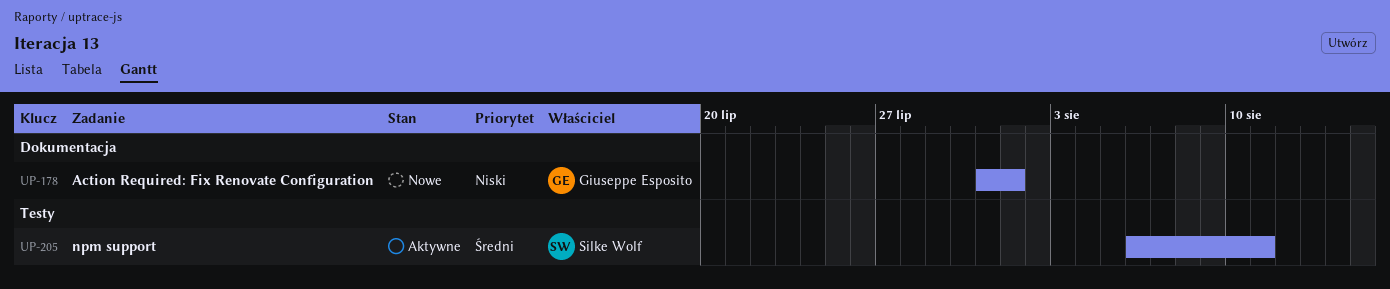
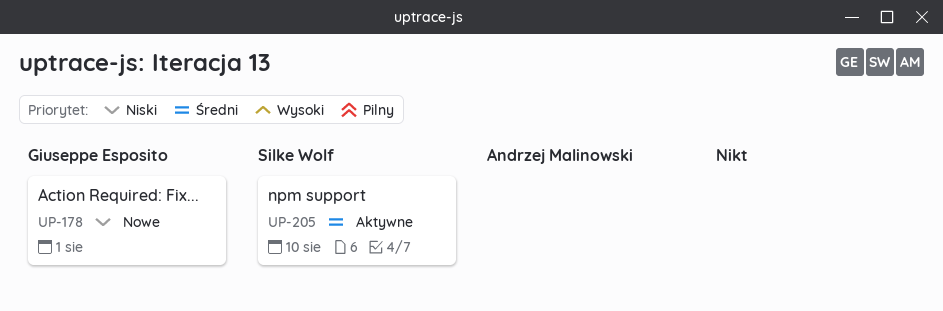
UP-205, due: Aug 11 -> Aug 10

